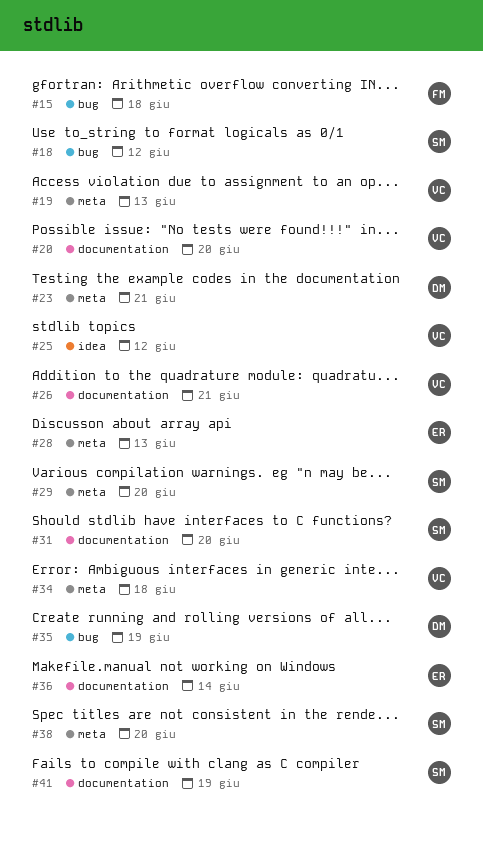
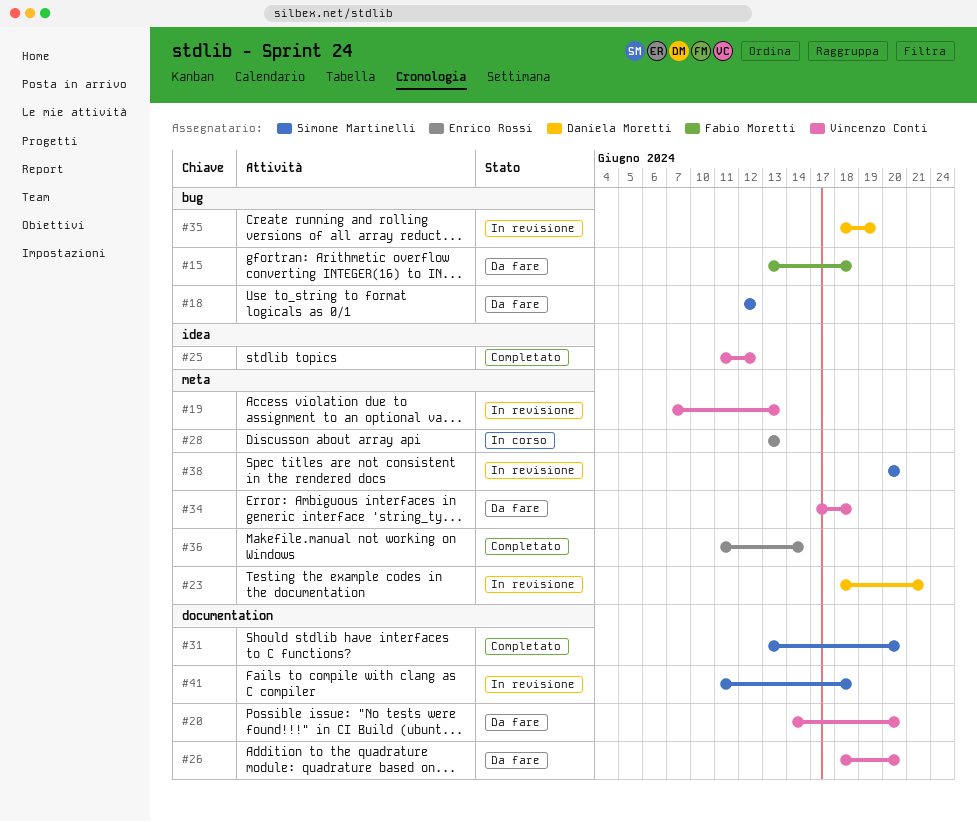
#26, due: Jun 21 -> Jun 20
#29: present -> none
#36, label: documentation -> meta
#41, due: Jun 19 -> Jun 18

